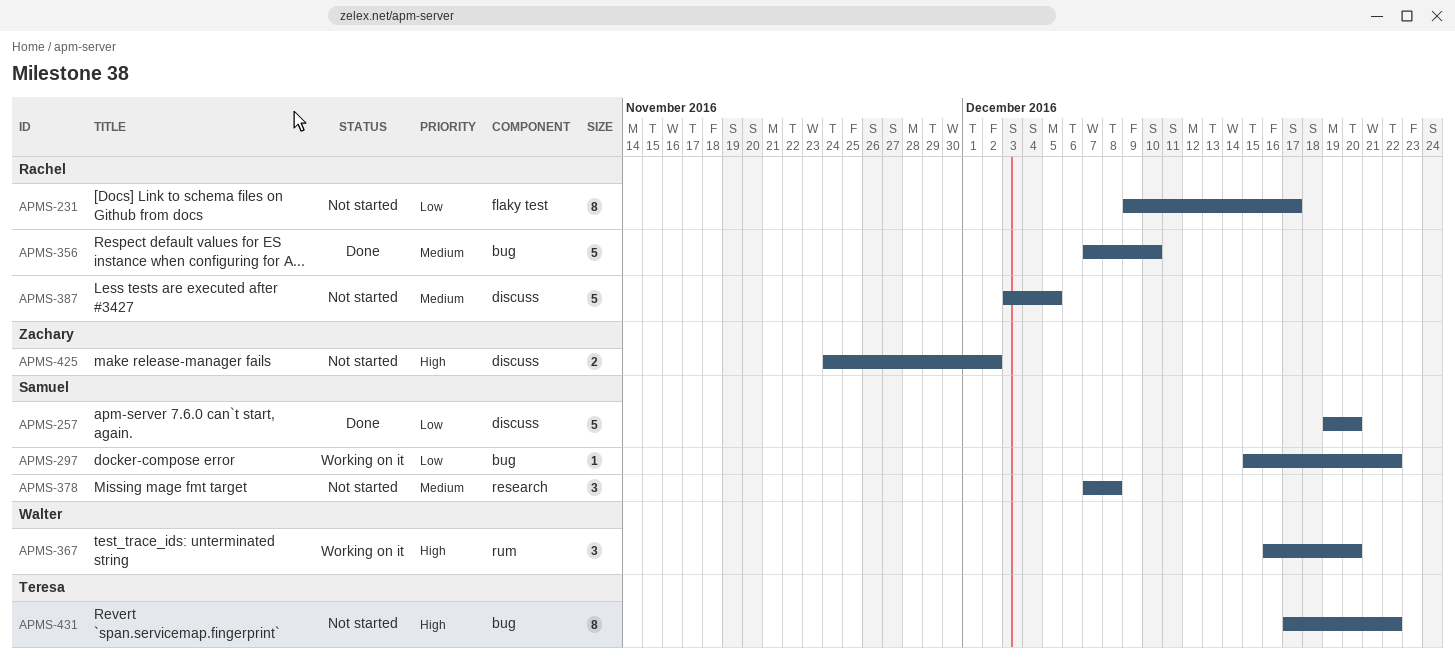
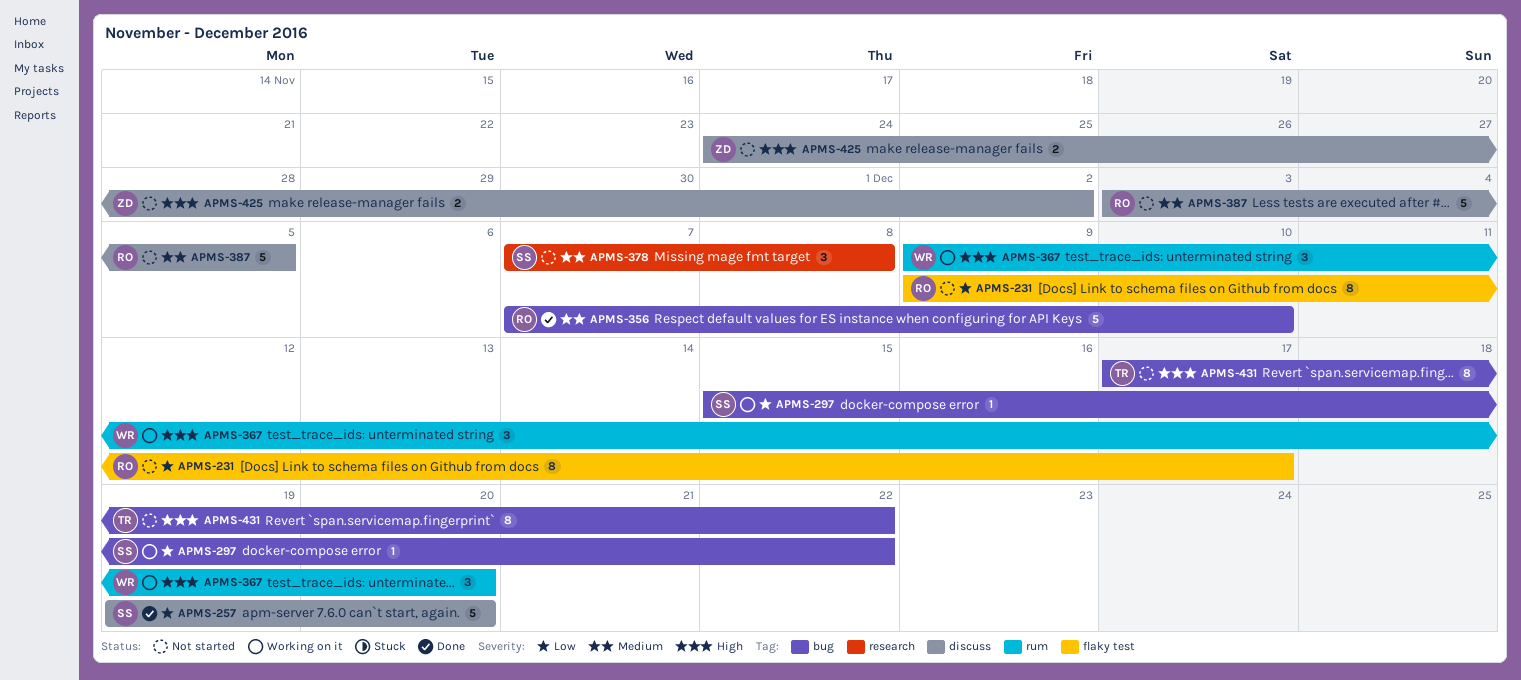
APMS-367, start: Dec 16 -> Dec 9

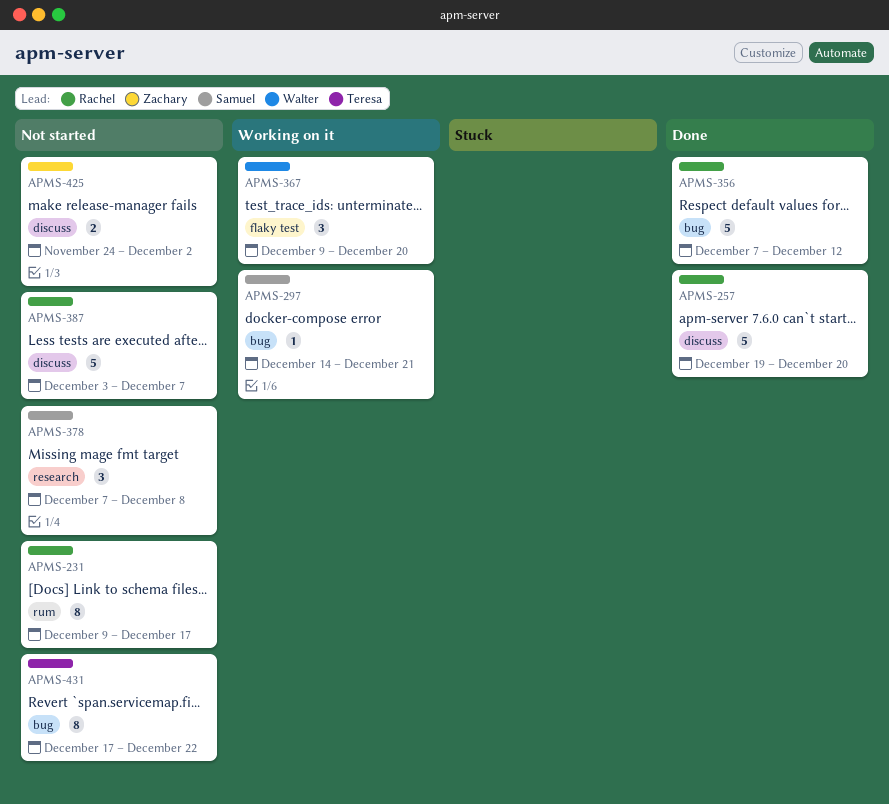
APMS-231, label: flaky test -> rum
APMS-257, owner: Samuel -> Rachel
APMS-297, start: Dec 15 -> Dec 14
APMS-297, due: Dec 22 -> Dec 21
APMS-356, due: Dec 10 -> Dec 12
APMS-367, label: rum -> flaky test
APMS-387, due: Dec 5 -> Dec 7

